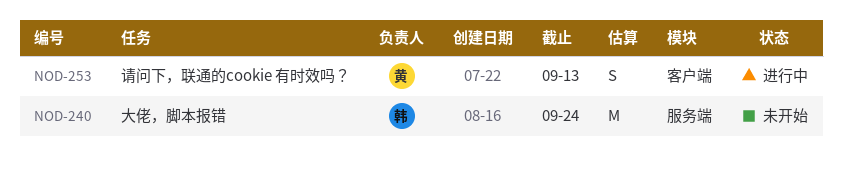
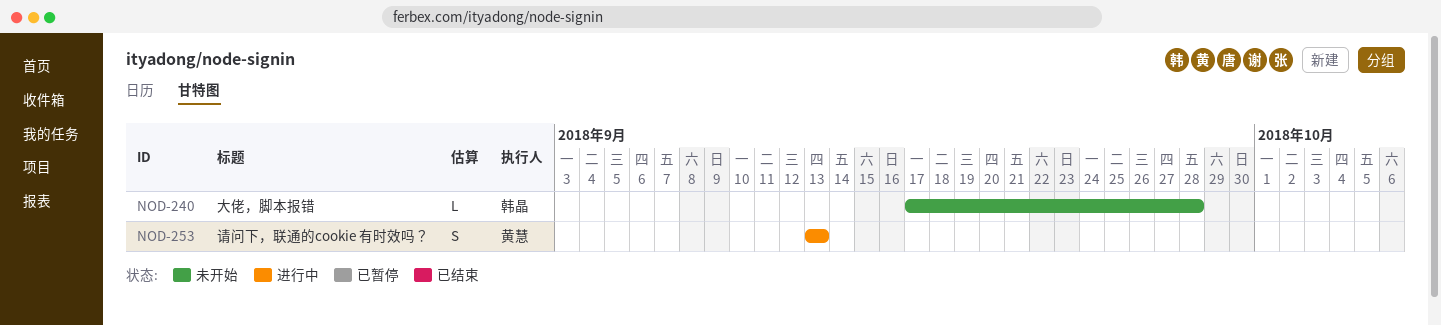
NOD-240, estimate: M -> L
NOD-240, due: Sep 24 -> Sep 28

